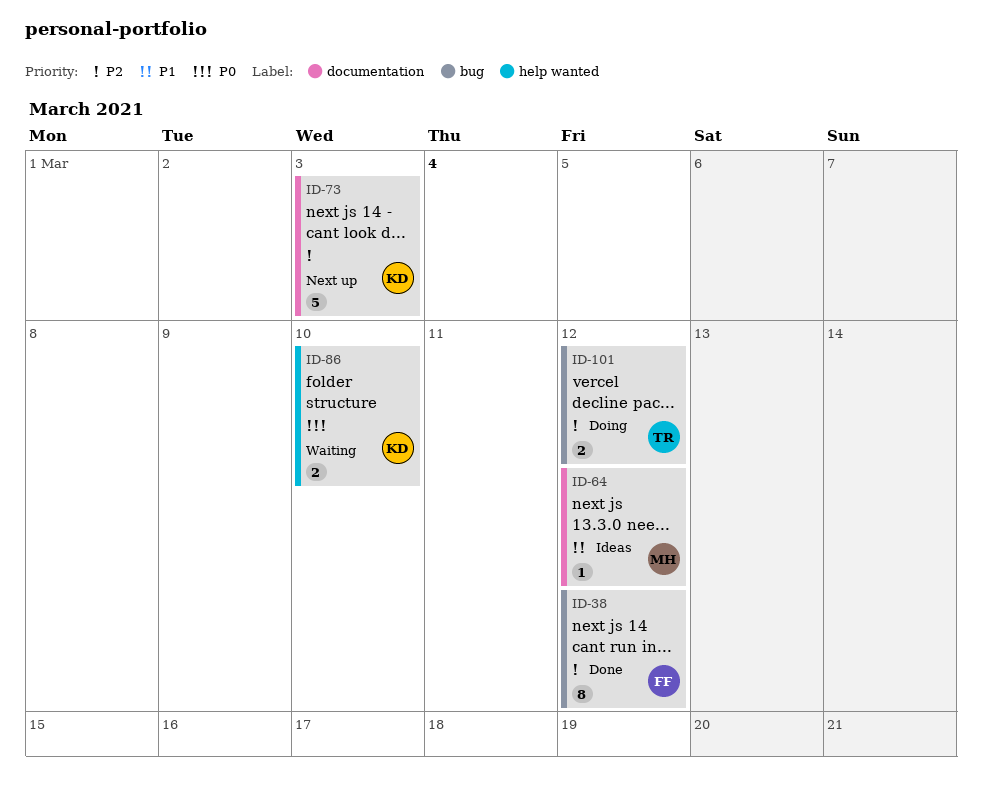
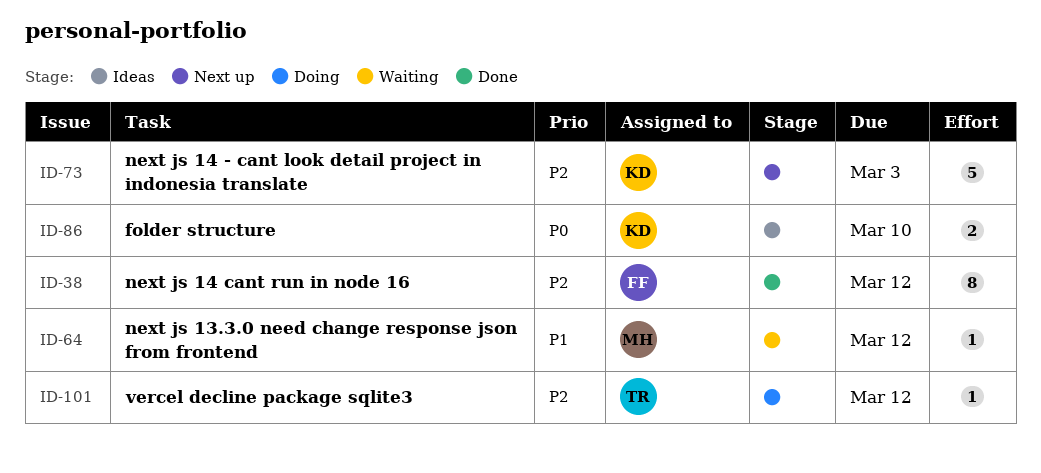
ID-64, status: Ideas -> Waiting
ID-86, status: Waiting -> Ideas
ID-101, estimate: 2 -> 1

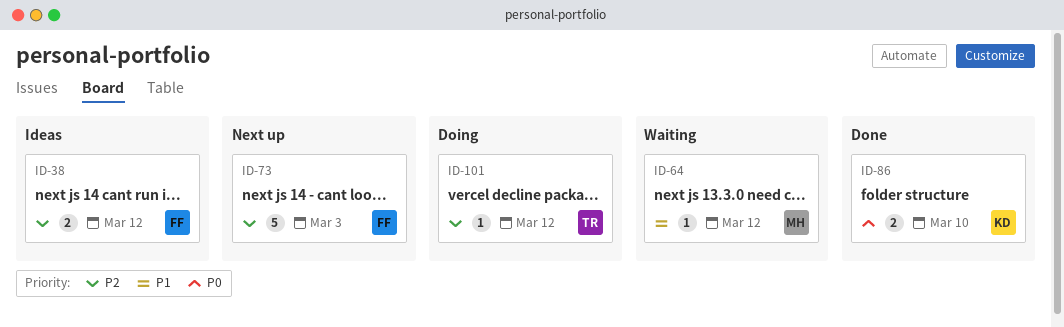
ID-38, status: Done -> Ideas
ID-38, estimate: 8 -> 2
ID-73, owner: KD -> FF
ID-86, status: Ideas -> Done

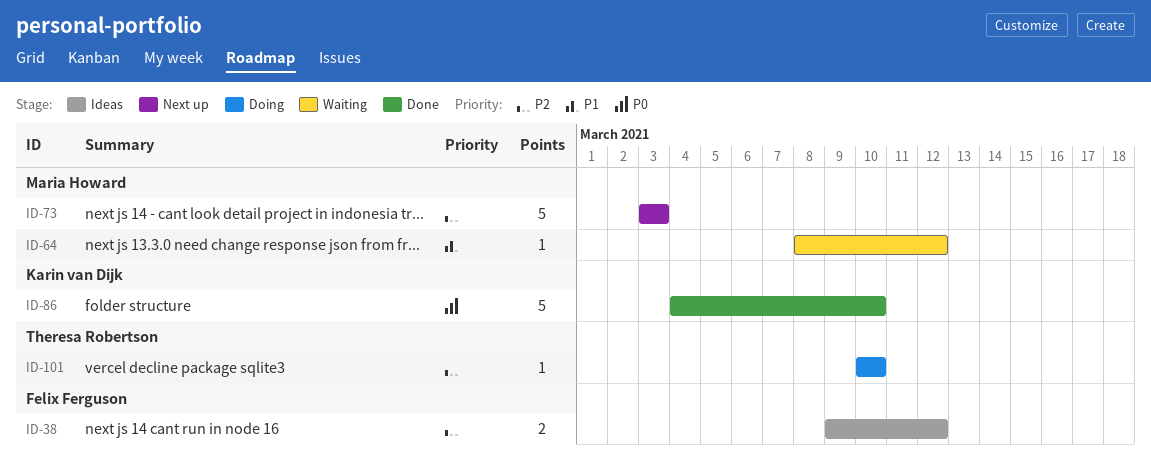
ID-73, owner: Felix Ferguson -> Maria Howard
ID-86, estimate: 2 -> 5
ID-101, due: Mar 12 -> Mar 10

